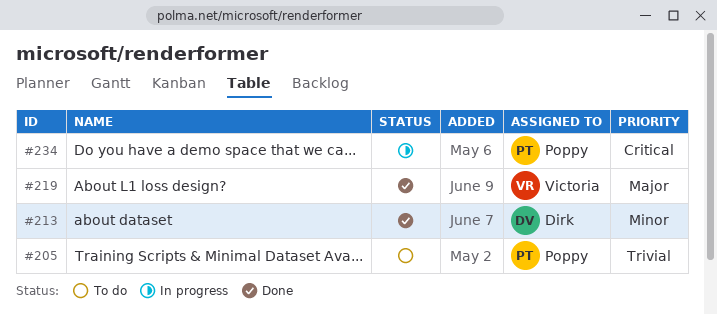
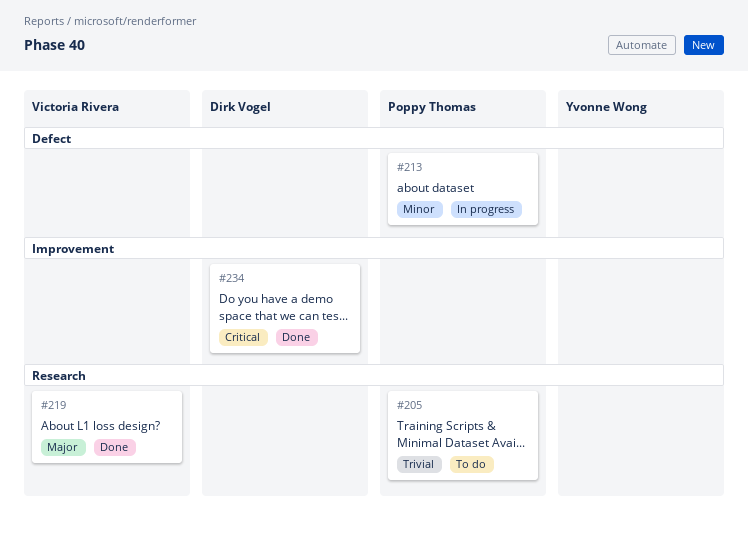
#213, status: Done -> In progress
#213, owner: Dirk Vogel -> Poppy Thomas
#234, status: In progress -> Done
#234, owner: Poppy Thomas -> Dirk Vogel

